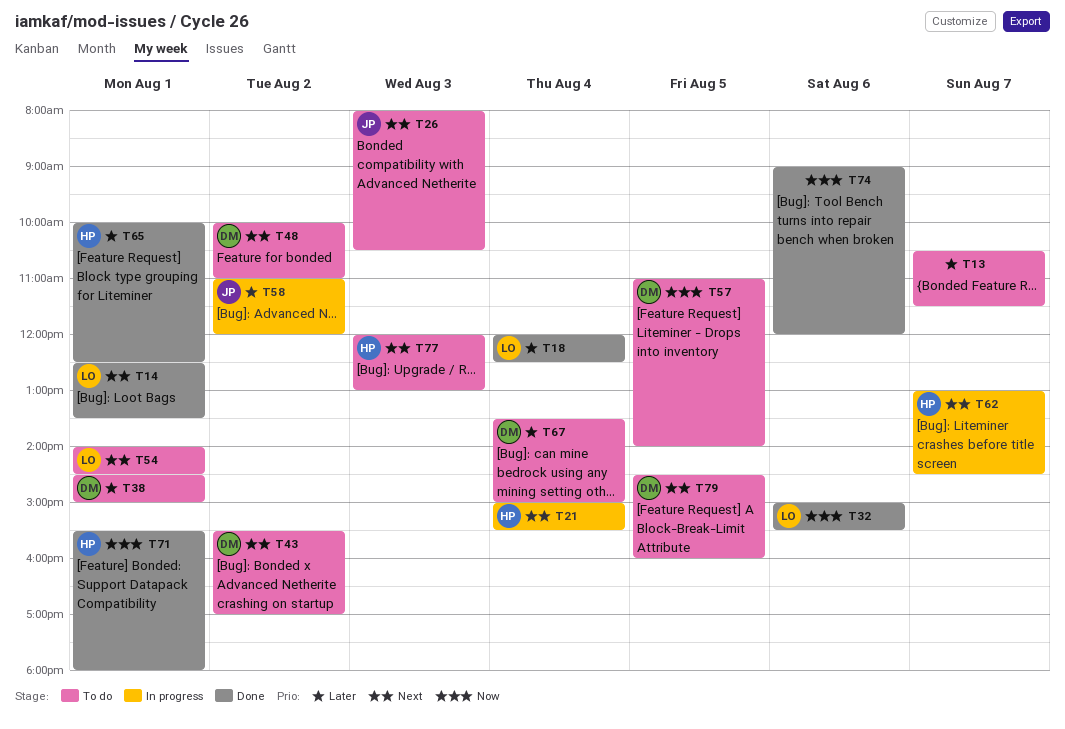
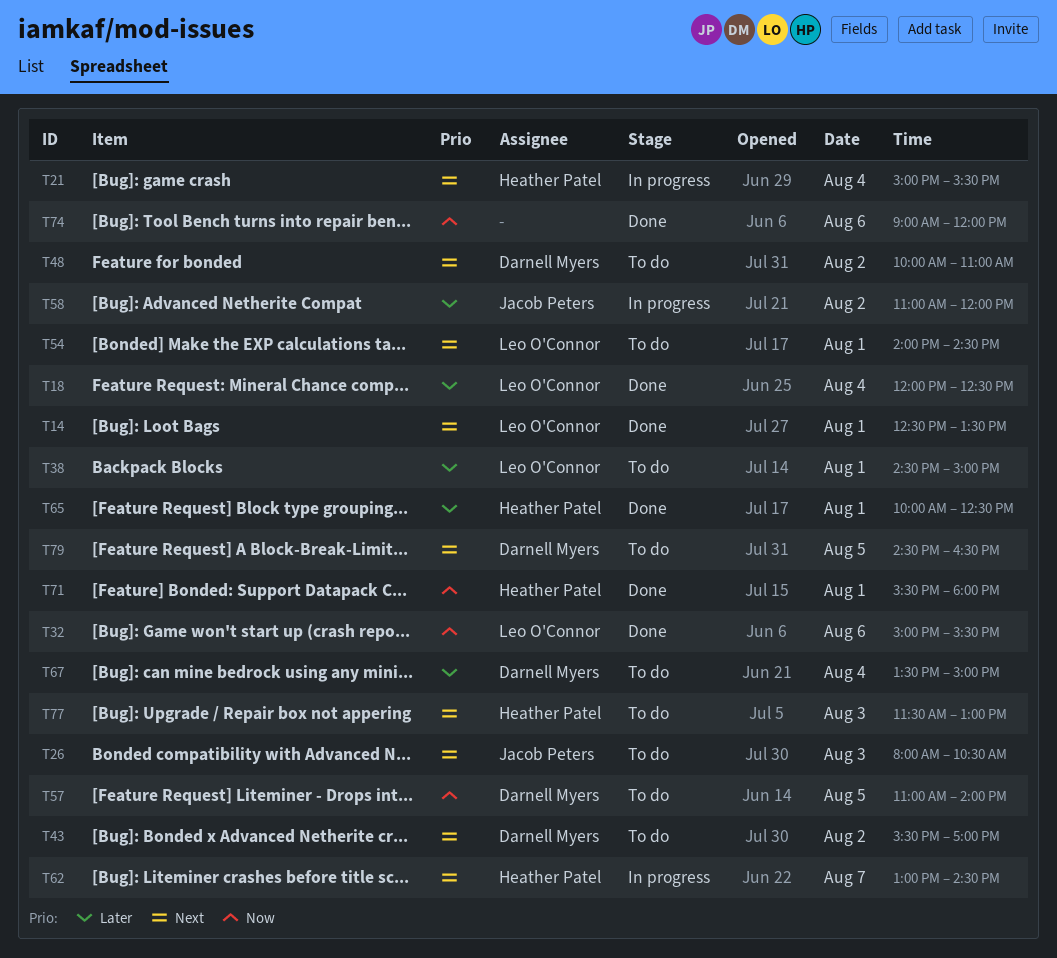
T13: present -> none
T38, owner: Darnell Myers -> Leo O'Connor
T77, begins: 12:00 -> 11:30
T79, ends: 16:00 -> 16:30

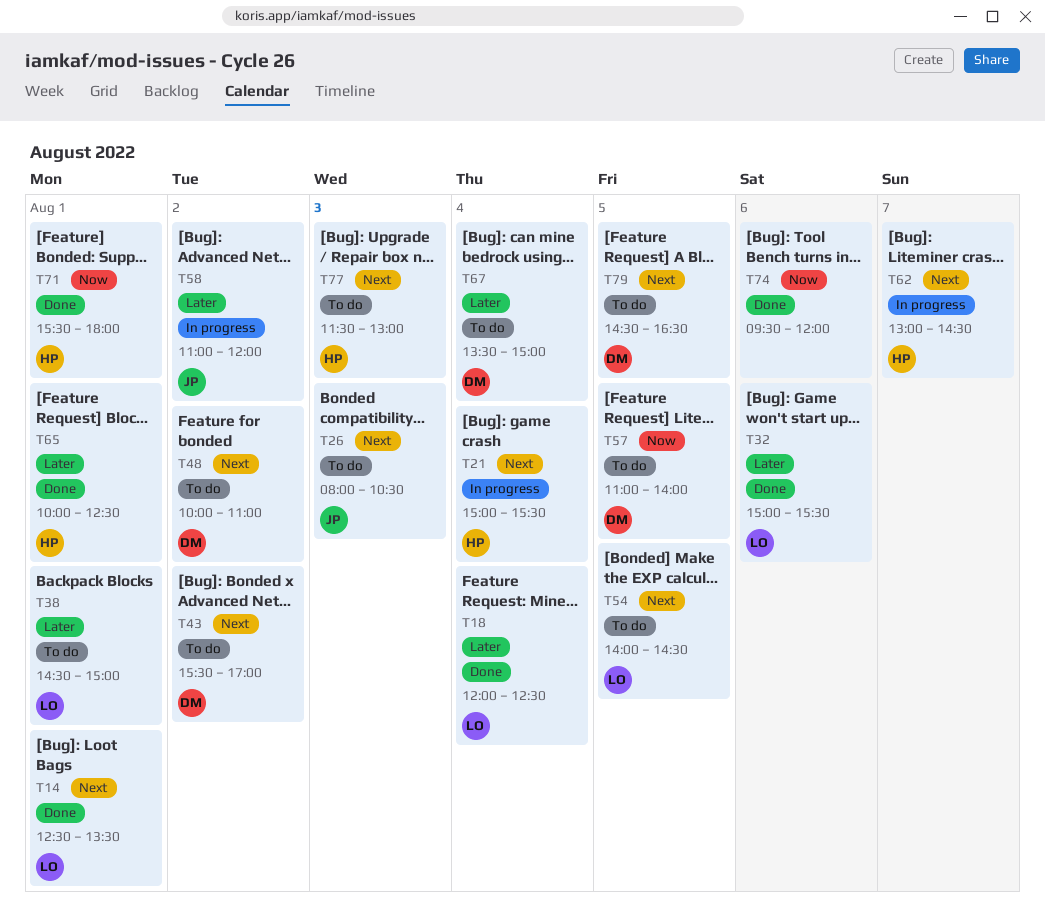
T32, priority: Now -> Later
T54, day: Aug 1 -> Aug 5
T74, begins: 09:00 -> 09:30

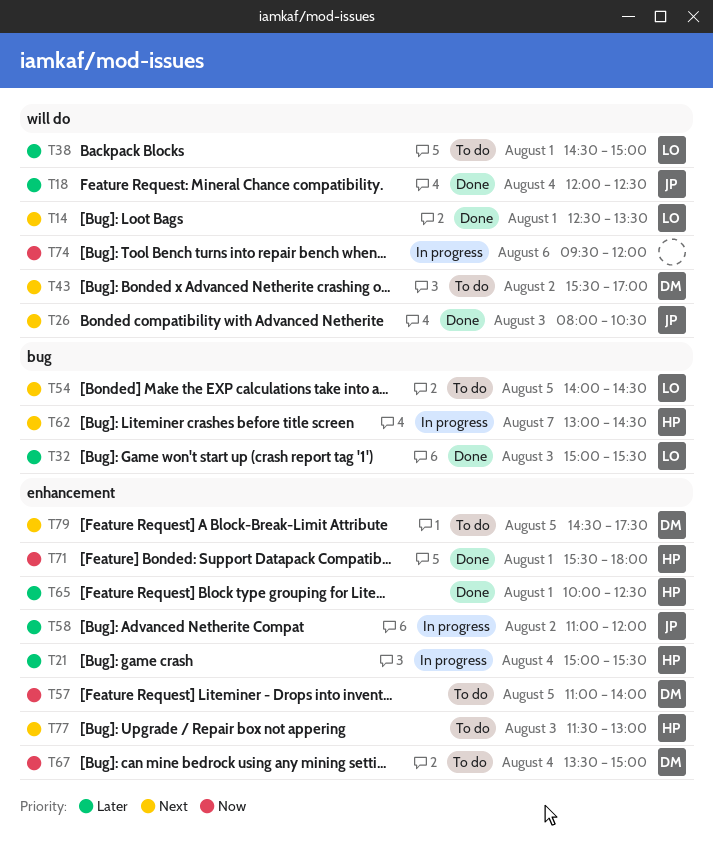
T18, owner: LO -> JP
T21, priority: Next -> Later
T26, status: To do -> Done
T32, day: Aug 6 -> Aug 3
T48: present -> none
T67, priority: Later -> Now
T74, status: Done -> In progress
T79, ends: 16:30 -> 17:30

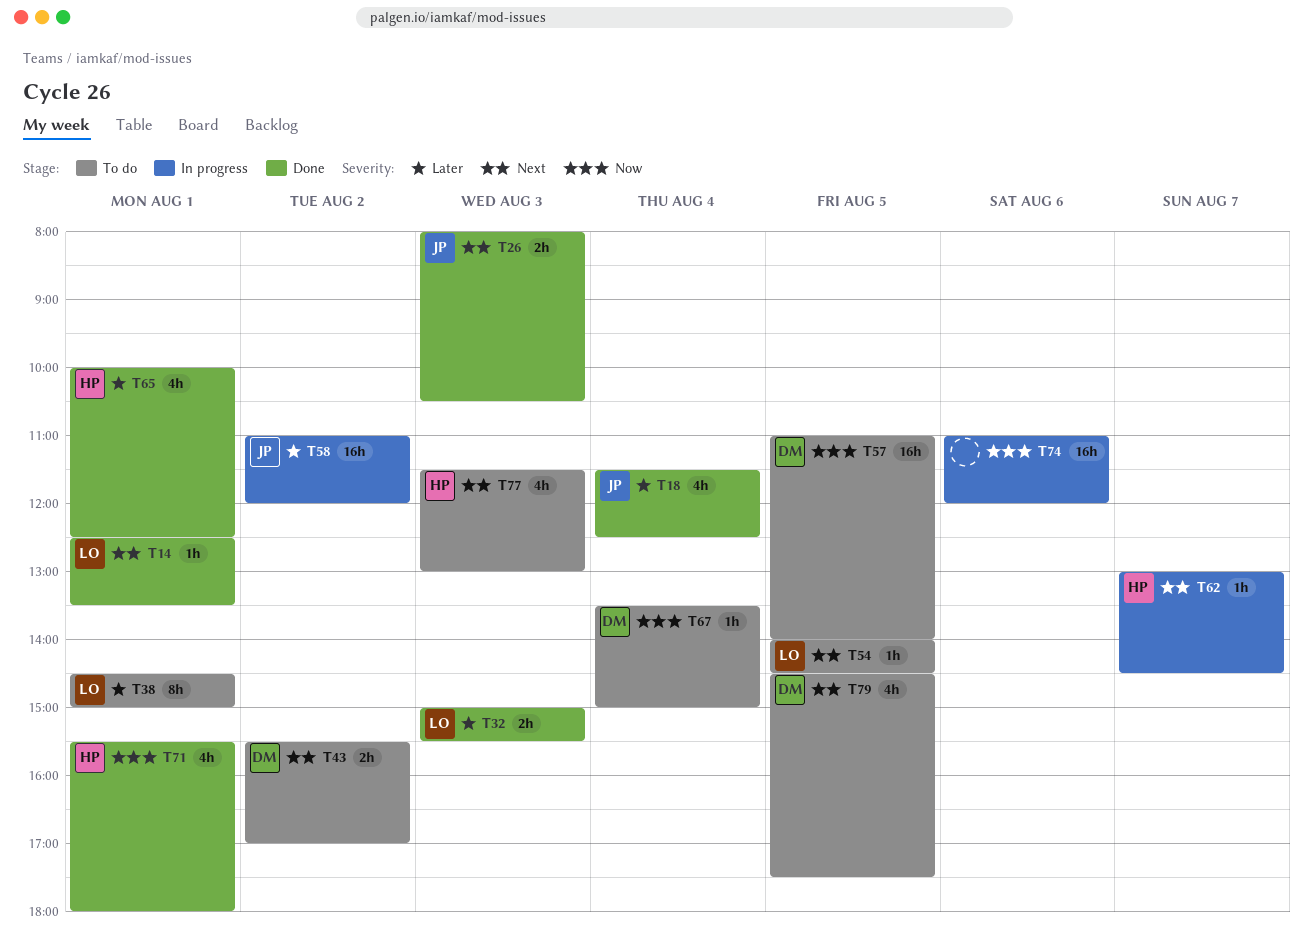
T18, begins: 12:00 -> 11:30
T21: present -> none
T74, begins: 09:30 -> 11:00

